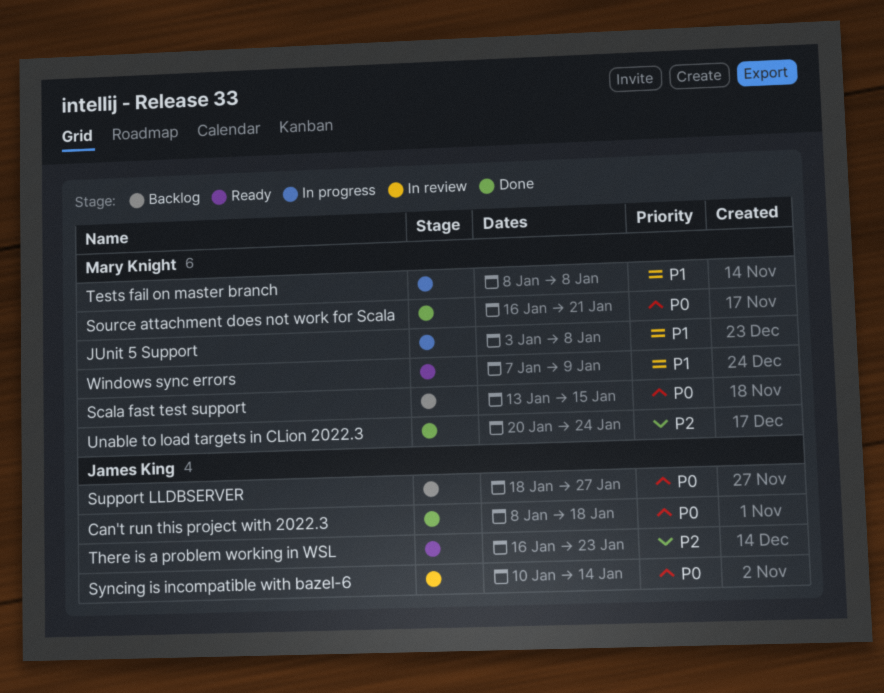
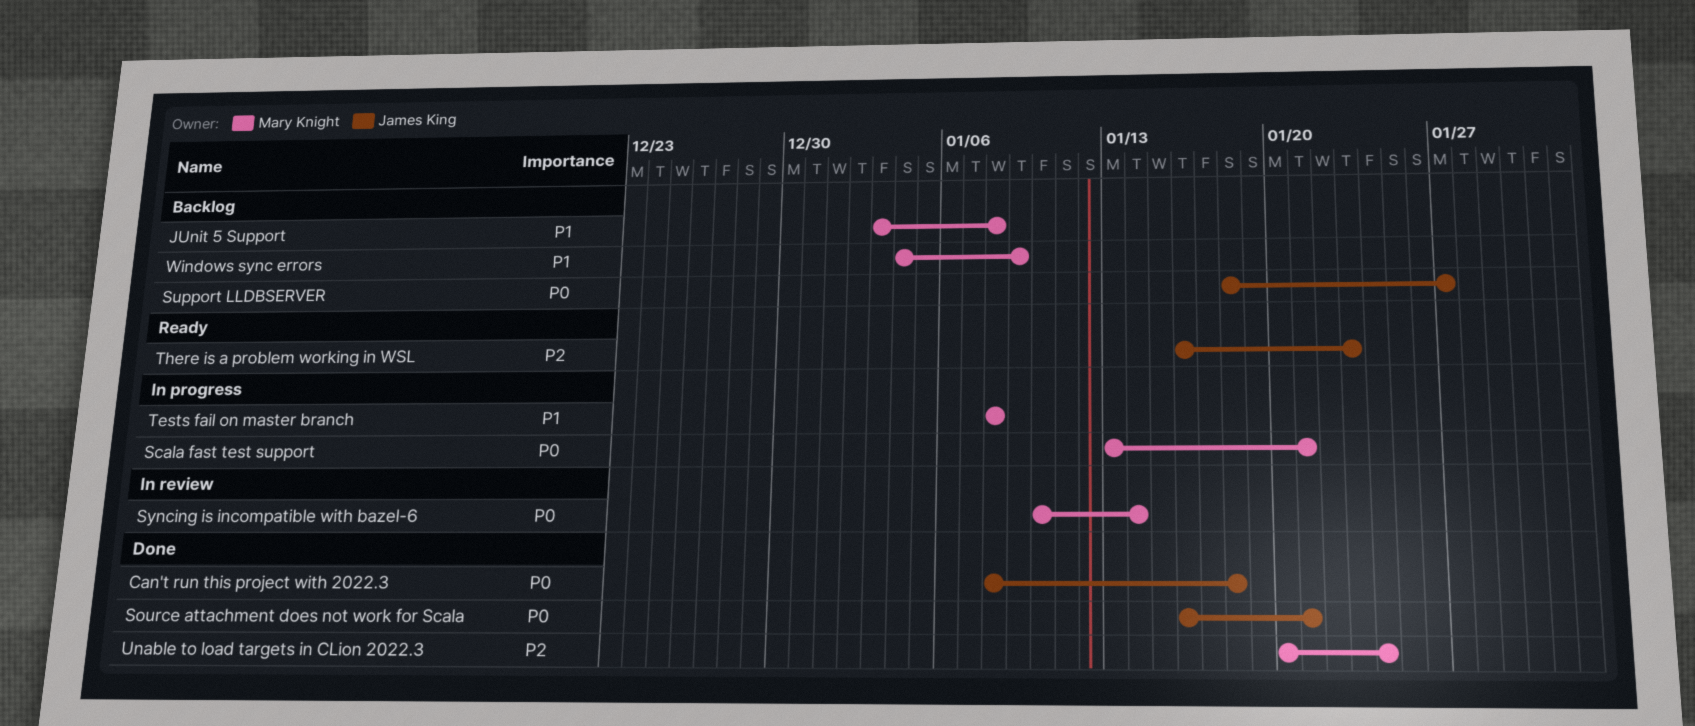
JUnit 5 Support, status: In progress -> Backlog
Scala fast test support, status: Backlog -> In progress
Scala fast test support, due: Jan 15 -> Jan 21
Source attachment does not work for Scala, owner: Mary Knight -> James King
Syncing is incompatible with bazel-6, owner: James King -> Mary Knight
Windows sync errors, status: Ready -> Backlog
Windows sync errors, start: Jan 7 -> Jan 4

